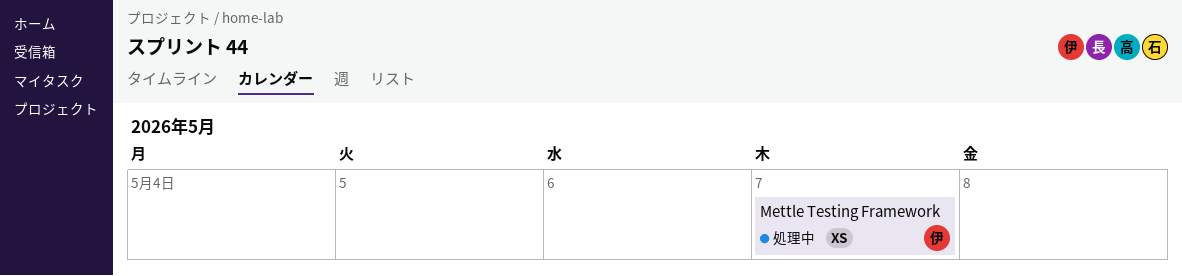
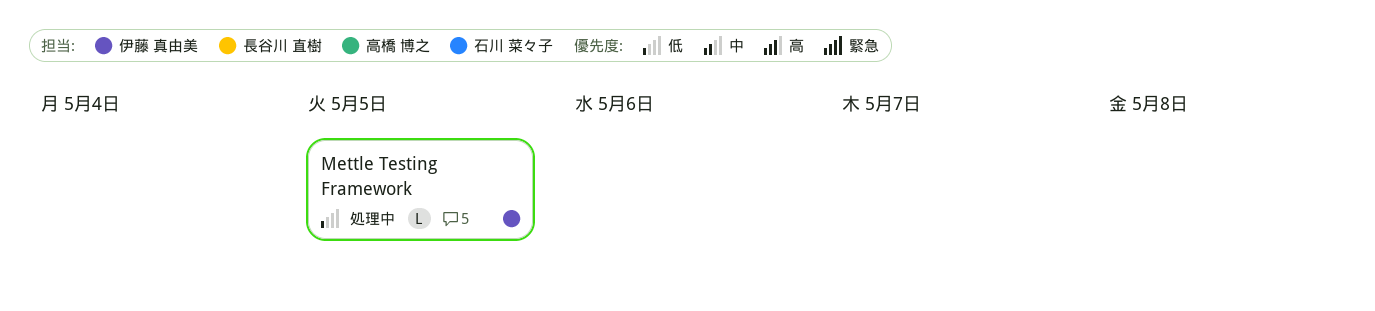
Mettle Testing Framework, estimate: XS -> L
Mettle Testing Framework, due: May 7 -> May 5

